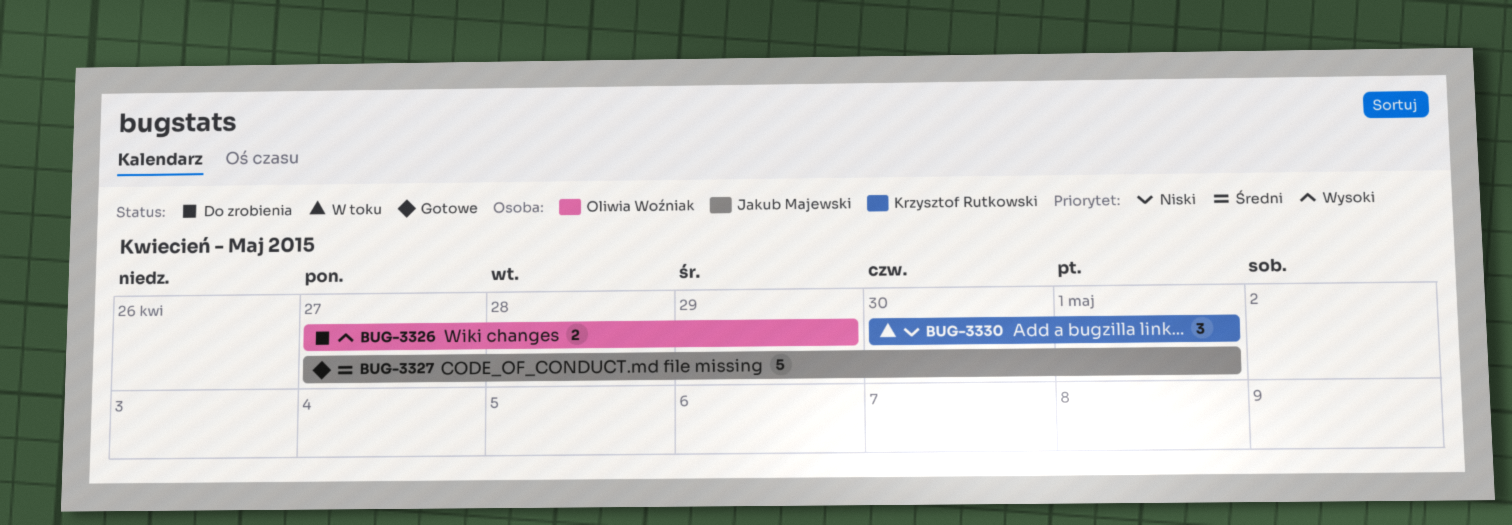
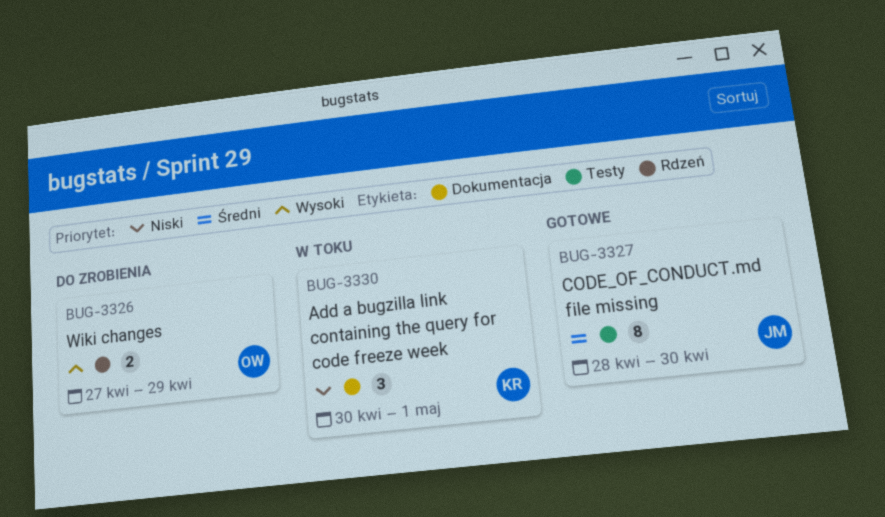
BUG-3327, estimate: 5 -> 8
BUG-3327, start: Apr 27 -> Apr 28
BUG-3327, due: May 1 -> Apr 30

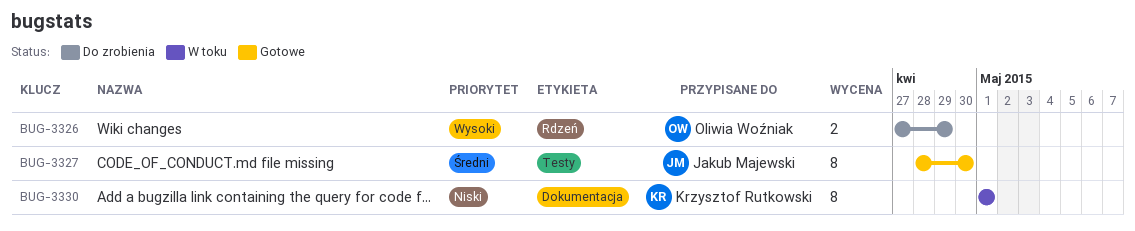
BUG-3330, estimate: 3 -> 8
BUG-3330, start: Apr 30 -> May 1

